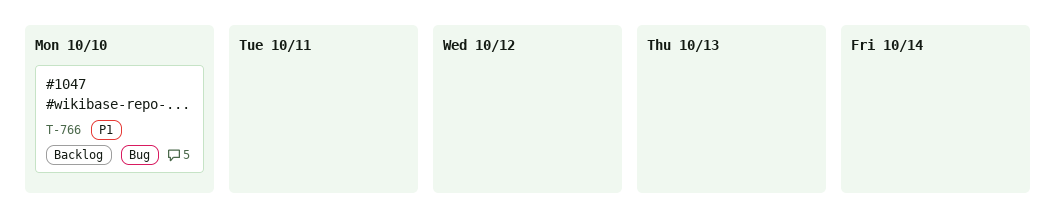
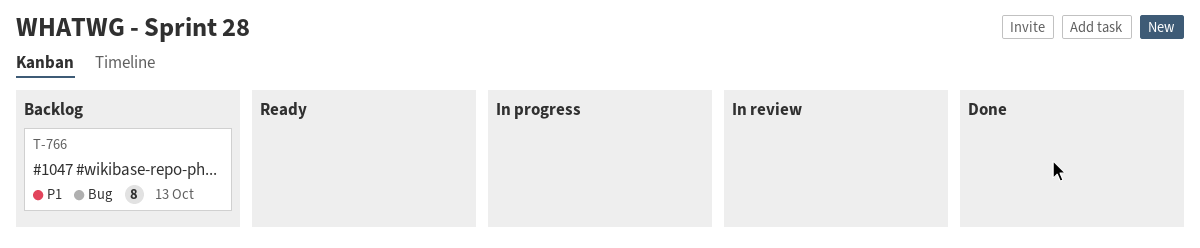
T-766, due: Oct 10 -> Oct 13

